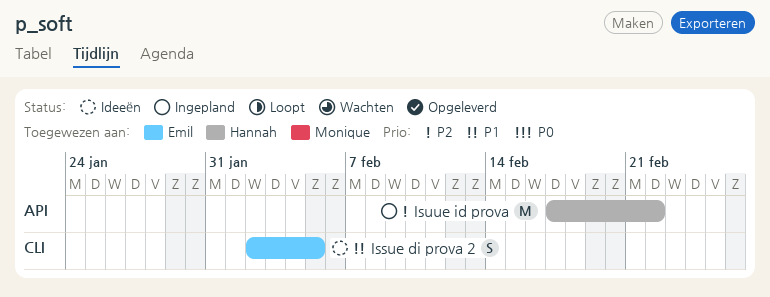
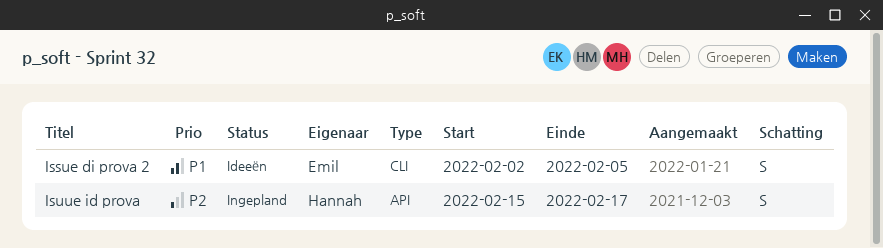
Isuue id prova, estimate: M -> S
Isuue id prova, start: Feb 17 -> Feb 15
Isuue id prova, due: Feb 22 -> Feb 17

